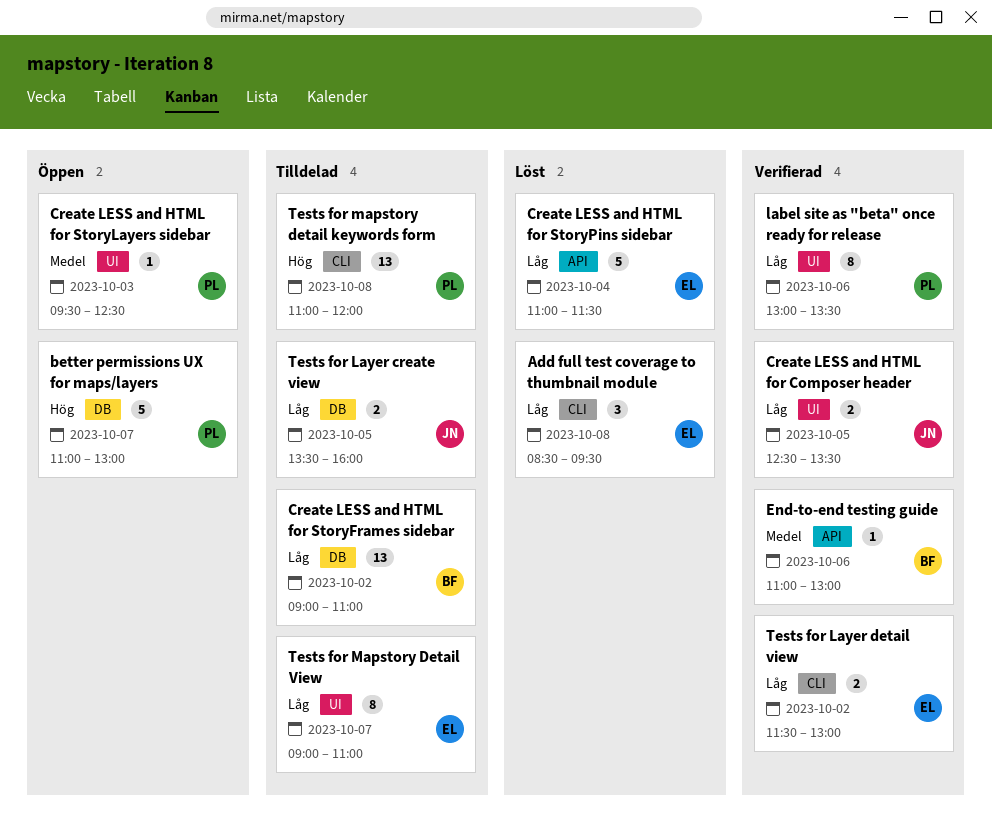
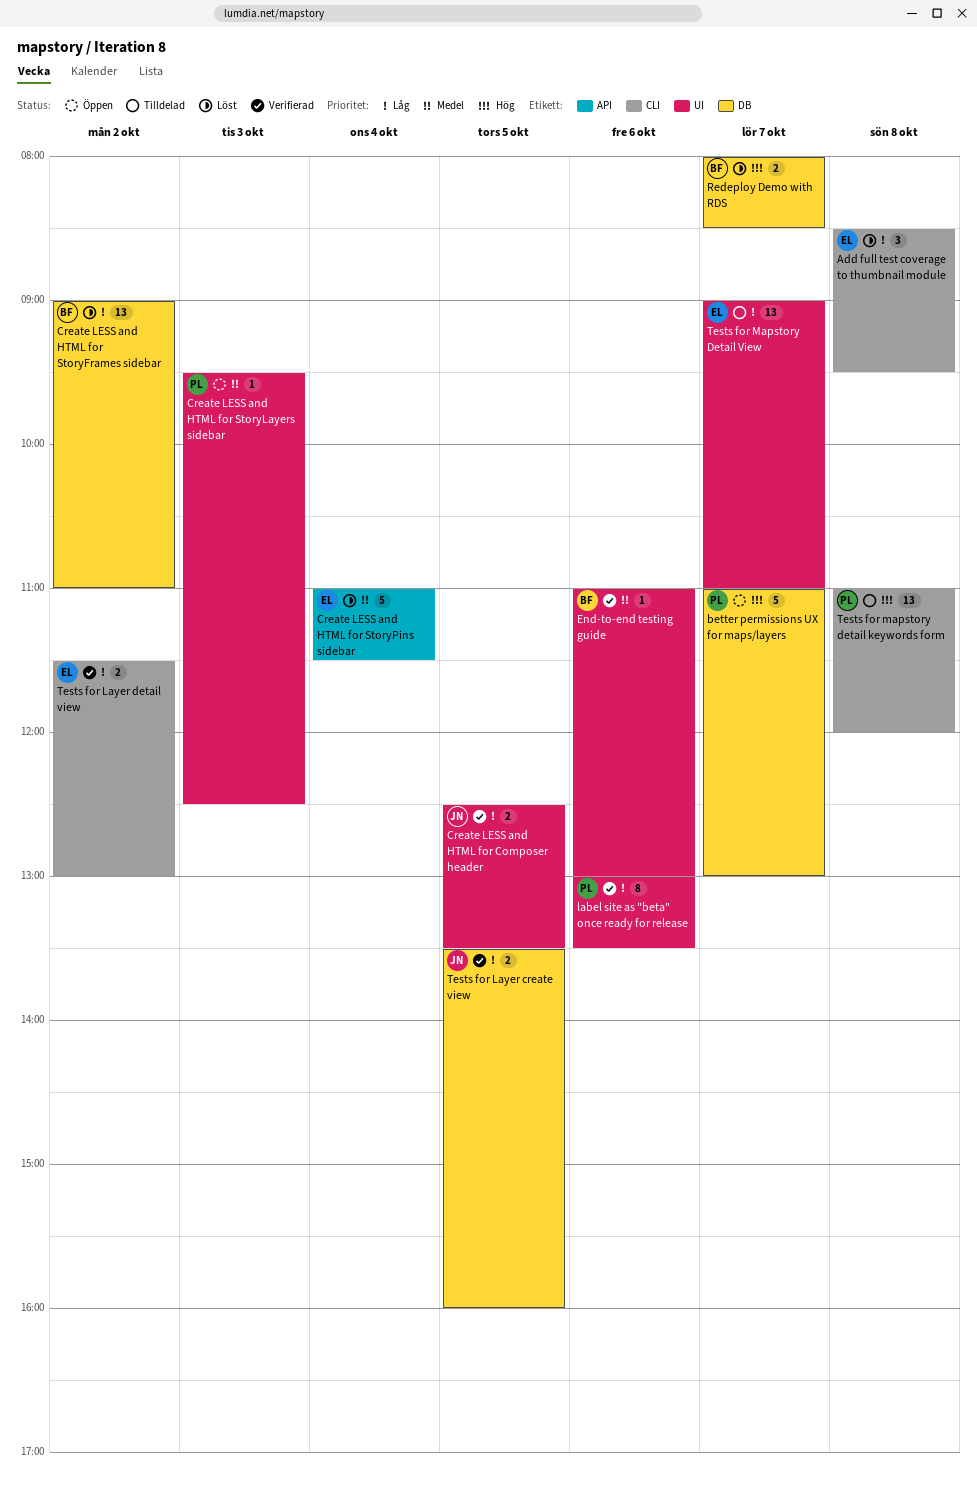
Create LESS and HTML for StoryFrames sidebar, status: Tilldelad -> Löst
Create LESS and HTML for StoryPins sidebar, priority: Låg -> Medel
End-to-end testing guide, label: API -> UI
Redeploy Demo with RDS: none -> present
Tests for Layer create view, status: Tilldelad -> Verifierad
Tests for Mapstory Detail View, estimate: 8 -> 13

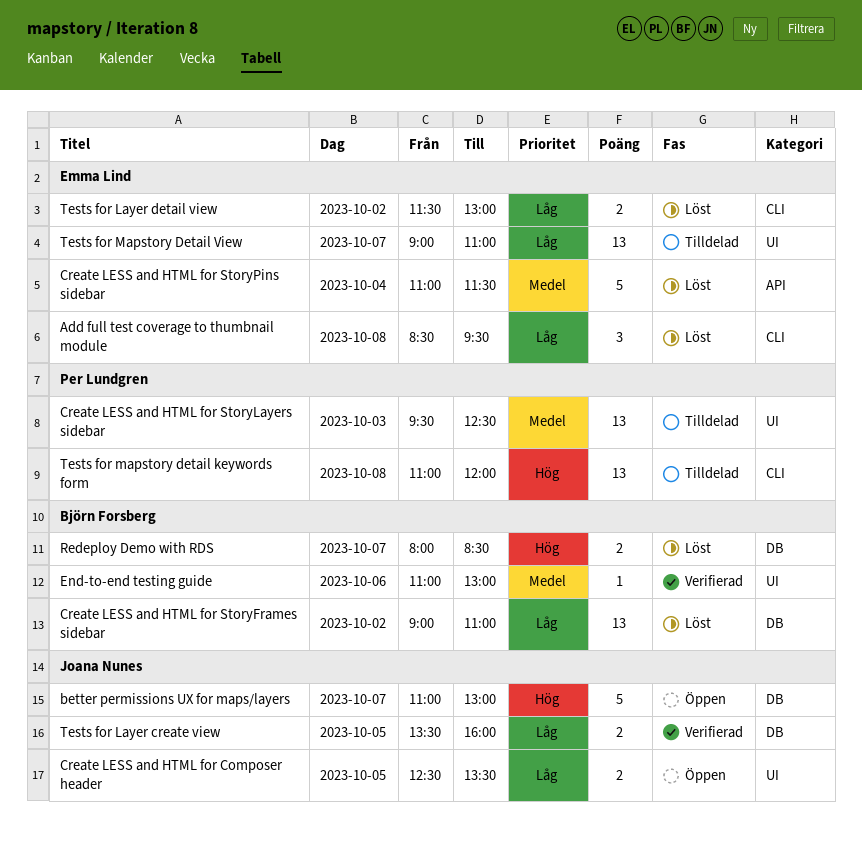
better permissions UX for maps/layers, owner: Per Lundgren -> Joana Nunes
Create LESS and HTML for Composer header, status: Verifierad -> Öppen
Create LESS and HTML for StoryLayers sidebar, status: Öppen -> Tilldelad
Create LESS and HTML for StoryLayers sidebar, estimate: 1 -> 13
label site as "beta" once ready for release: present -> none
Tests for Layer detail view, status: Verifierad -> Löst

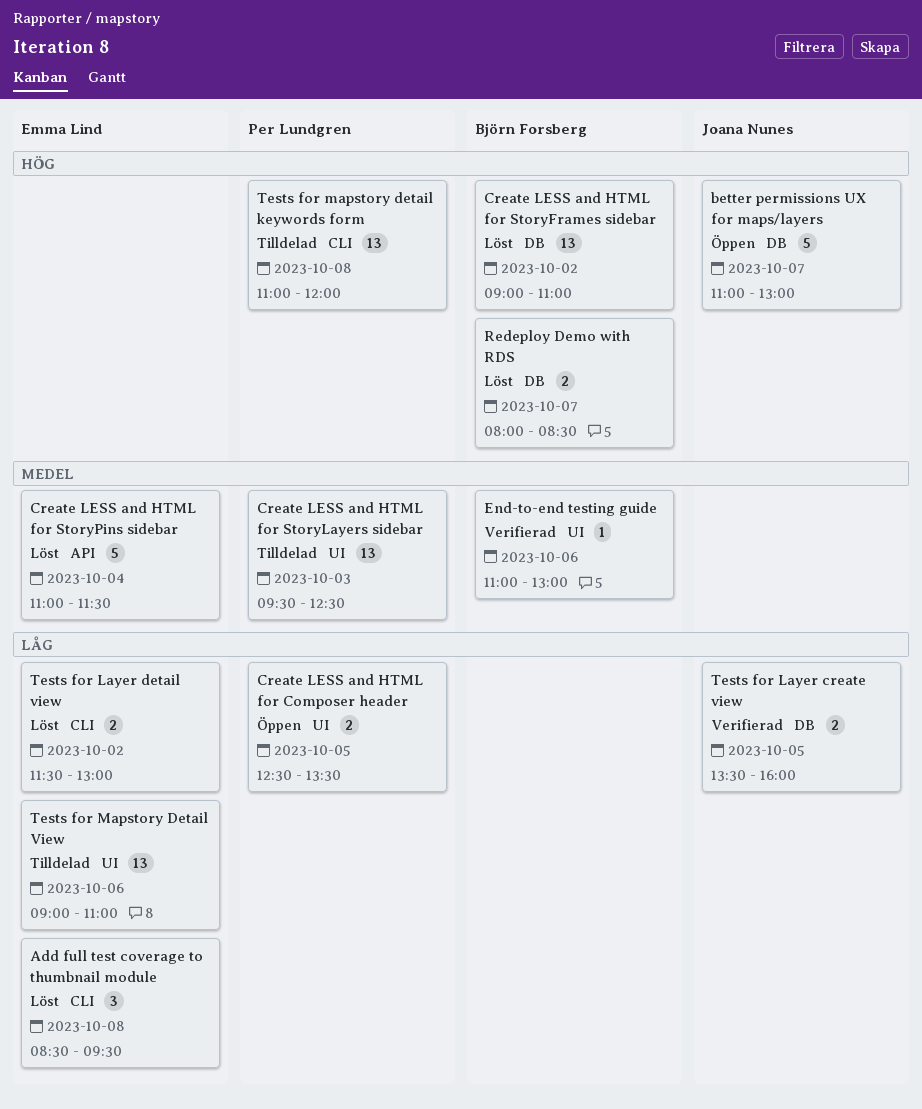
Create LESS and HTML for Composer header, owner: Joana Nunes -> Per Lundgren
Create LESS and HTML for StoryFrames sidebar, priority: Låg -> Hög
Tests for Mapstory Detail View, day: Oct 7 -> Oct 6

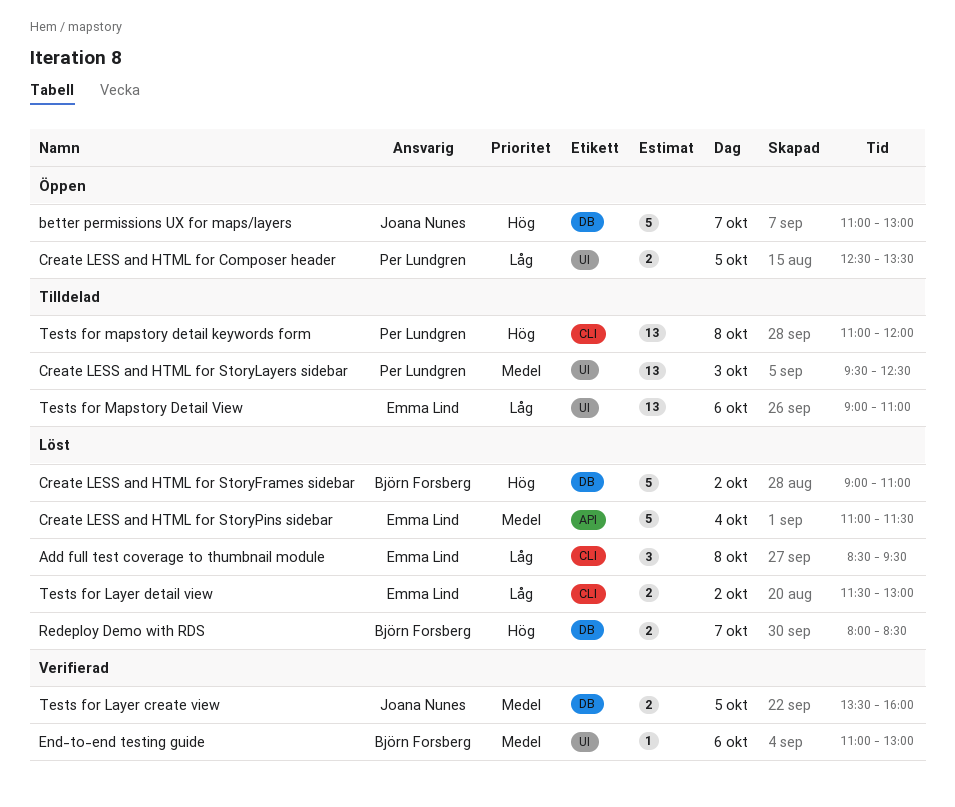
Create LESS and HTML for StoryFrames sidebar, estimate: 13 -> 5
Tests for Layer create view, priority: Låg -> Medel

